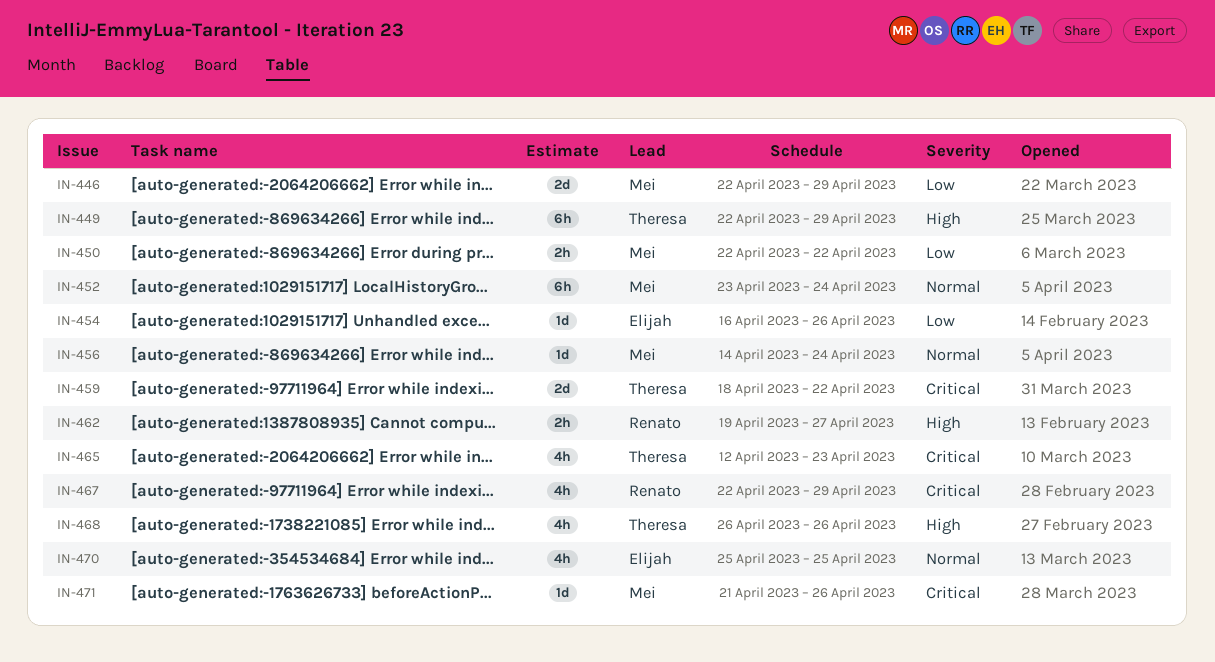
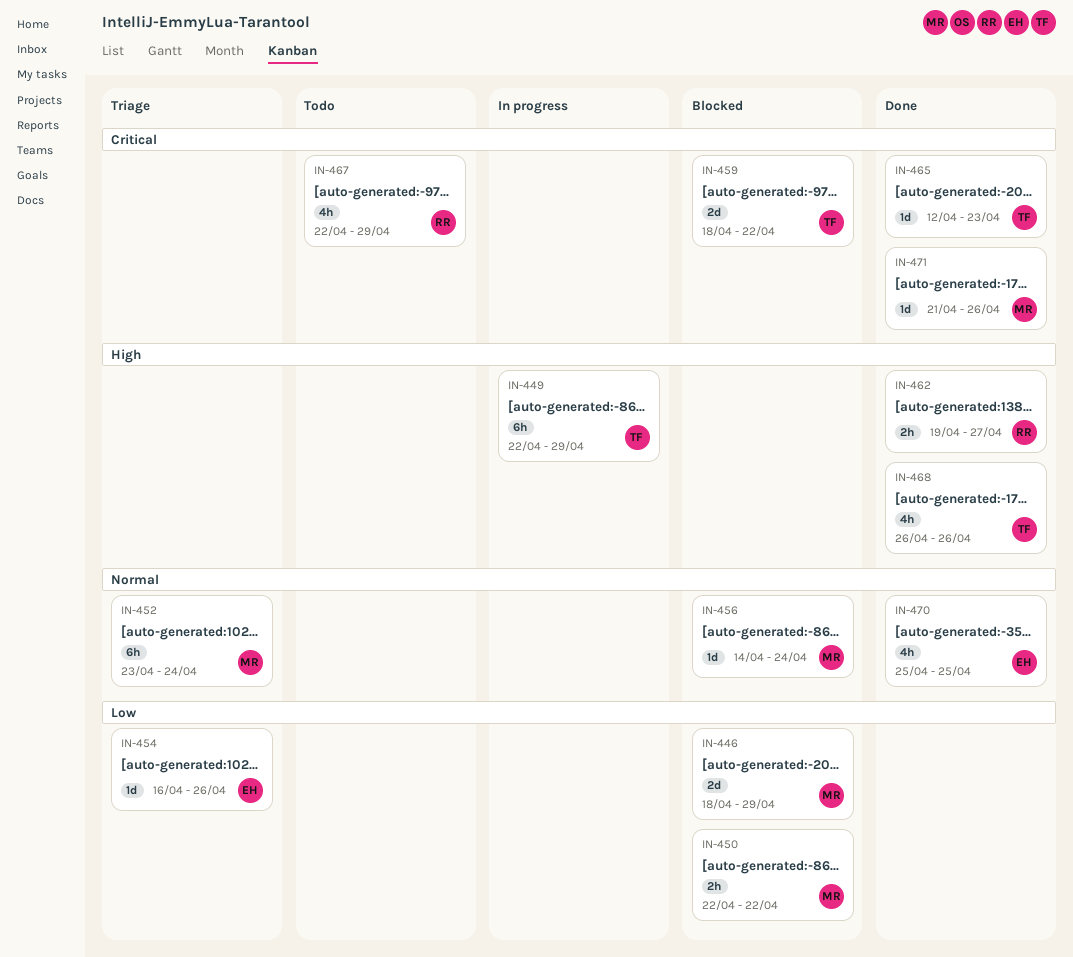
IN-446, start: Apr 22 -> Apr 18
IN-465, estimate: 4h -> 1d

